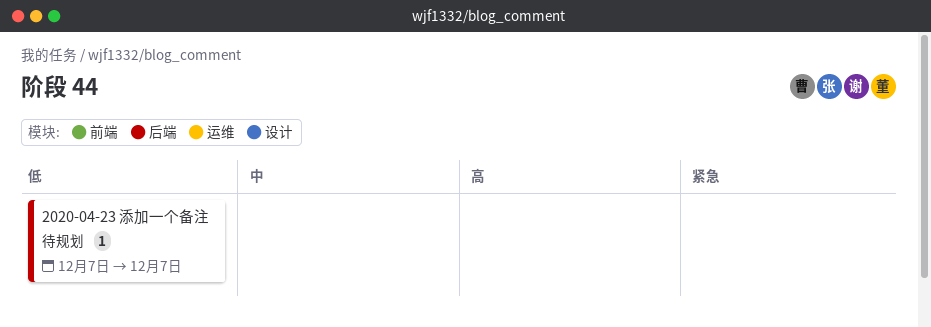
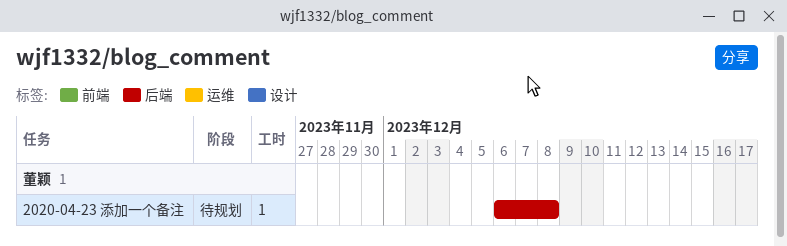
2020-04-23 添加一个备注, start: Dec 7 -> Dec 6
2020-04-23 添加一个备注, due: Dec 7 -> Dec 8

